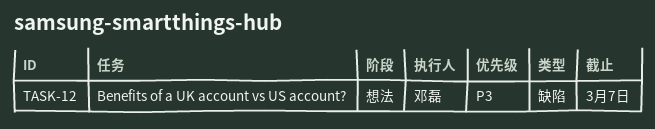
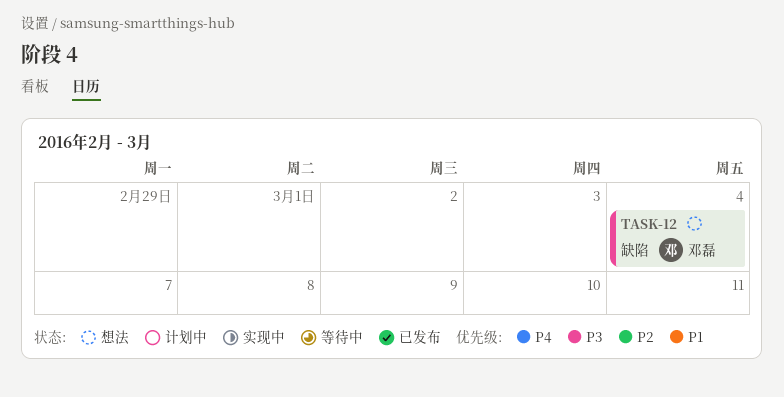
TASK-12, due: Mar 7 -> Mar 4

